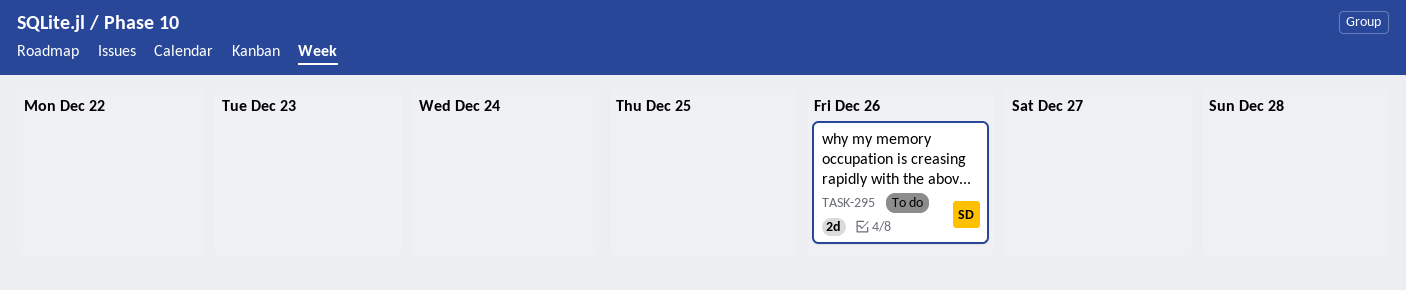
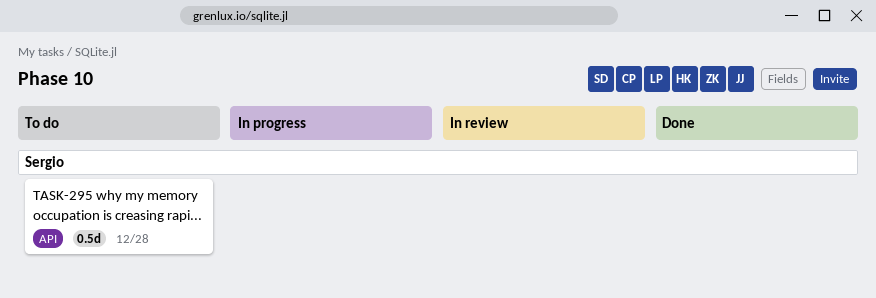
TASK-295, estimate: 2d -> 0.5d
TASK-295, due: Dec 26 -> Dec 28

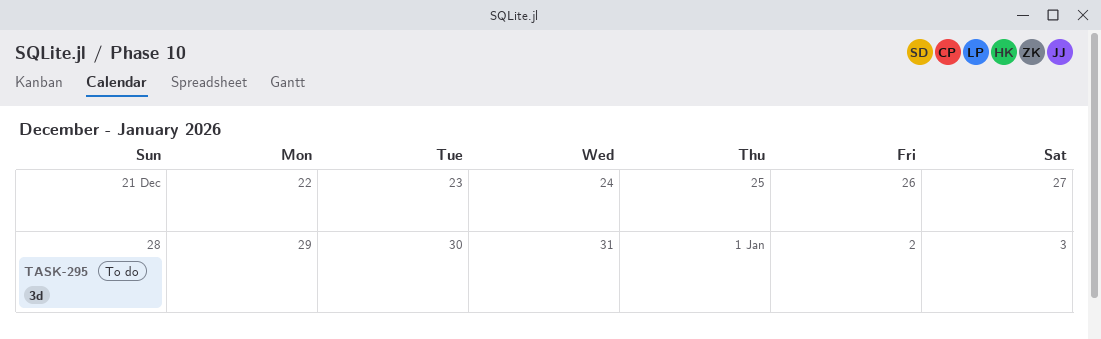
TASK-295, estimate: 0.5d -> 3d

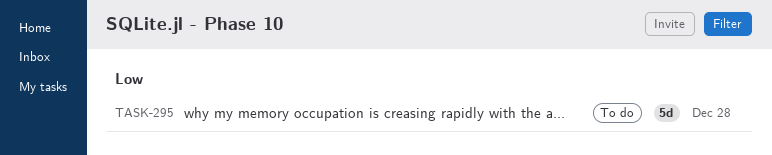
TASK-295, estimate: 3d -> 5d

